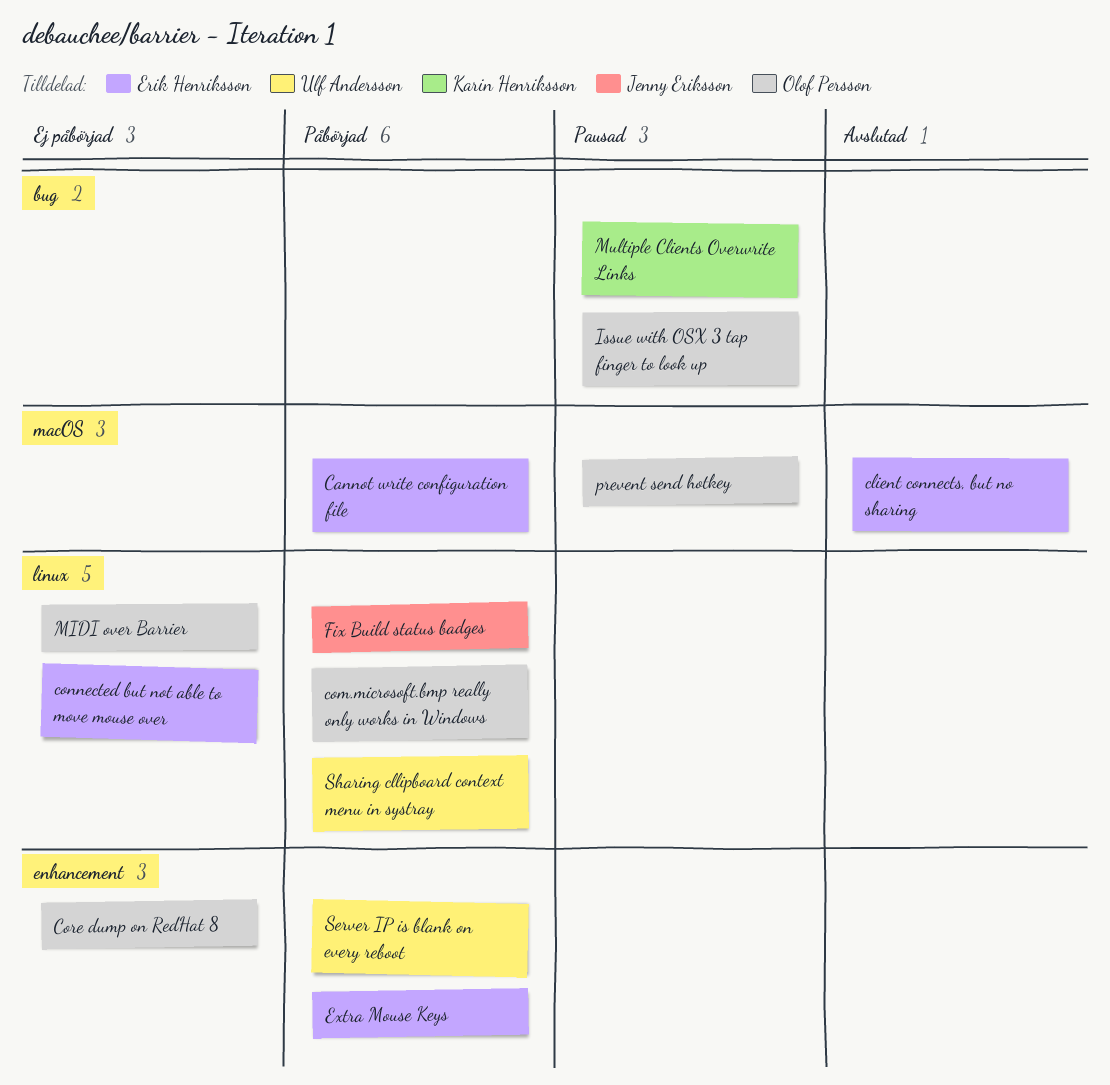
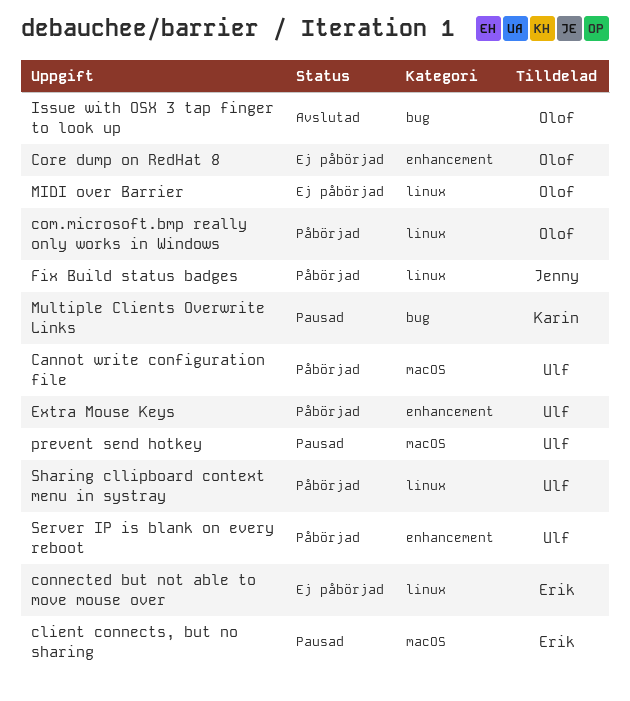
Cannot write configuration file, owner: Erik Henriksson -> Ulf Andersson
client connects, but no sharing, status: Avslutad -> Pausad
Extra Mouse Keys, owner: Erik Henriksson -> Ulf Andersson
Issue with OSX 3 tap finger to look up, status: Pausad -> Avslutad
prevent send hotkey, owner: Olof Persson -> Ulf Andersson

